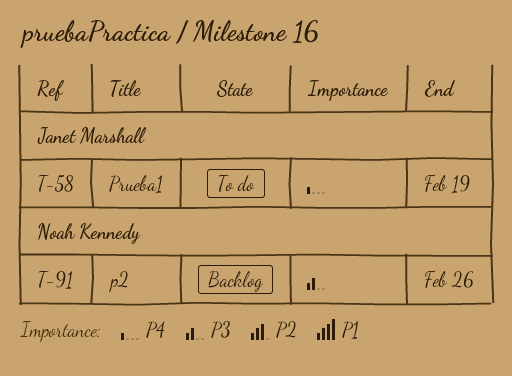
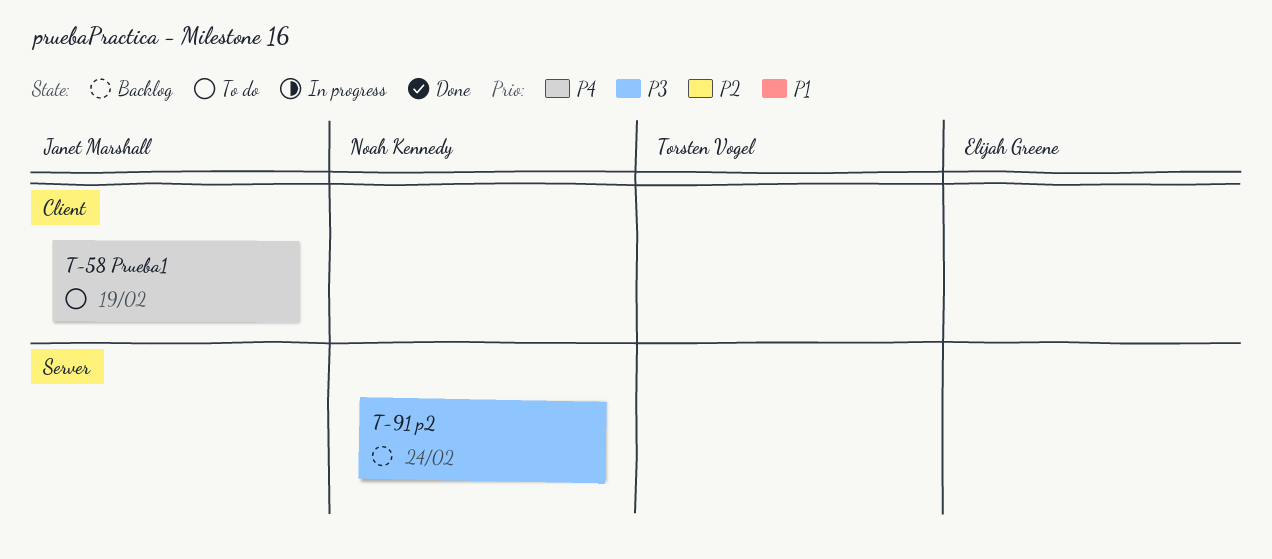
T-91, due: Feb 26 -> Feb 24

